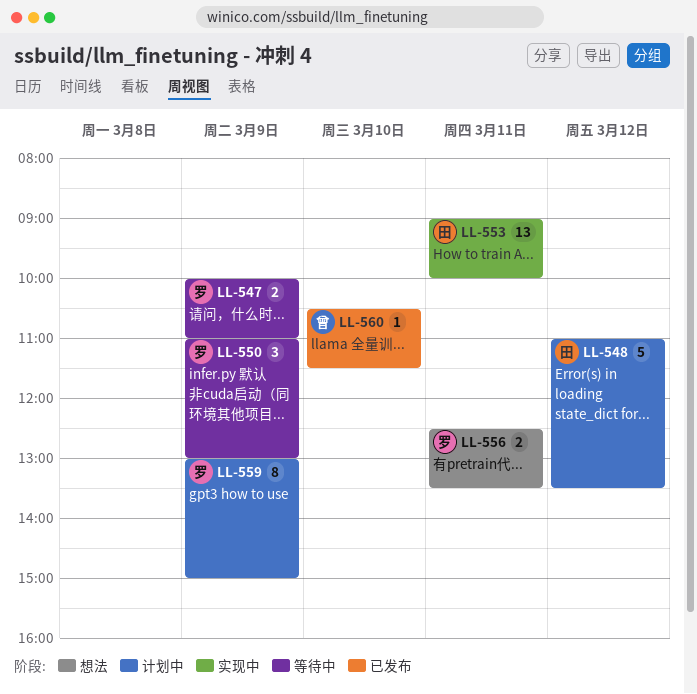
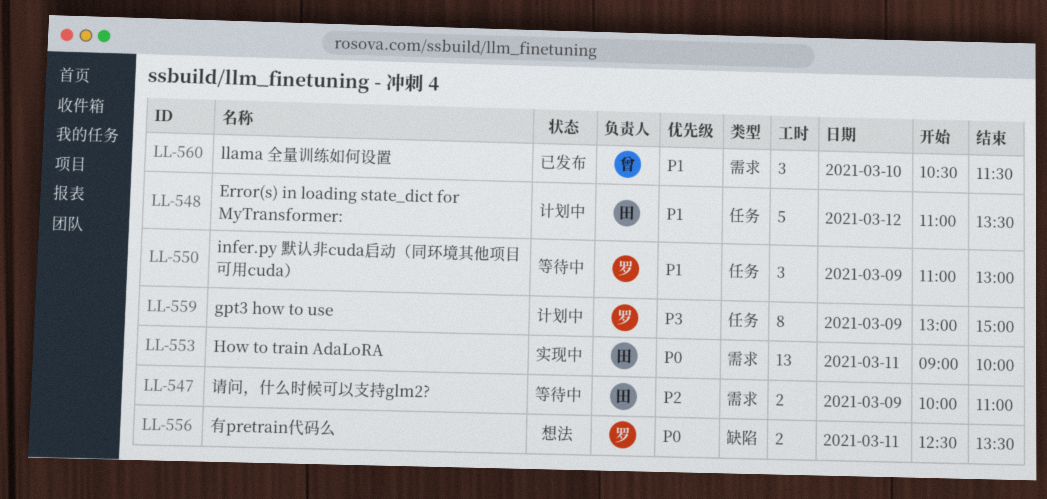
LL-547, owner: 罗 -> 田
LL-560, estimate: 1 -> 3

